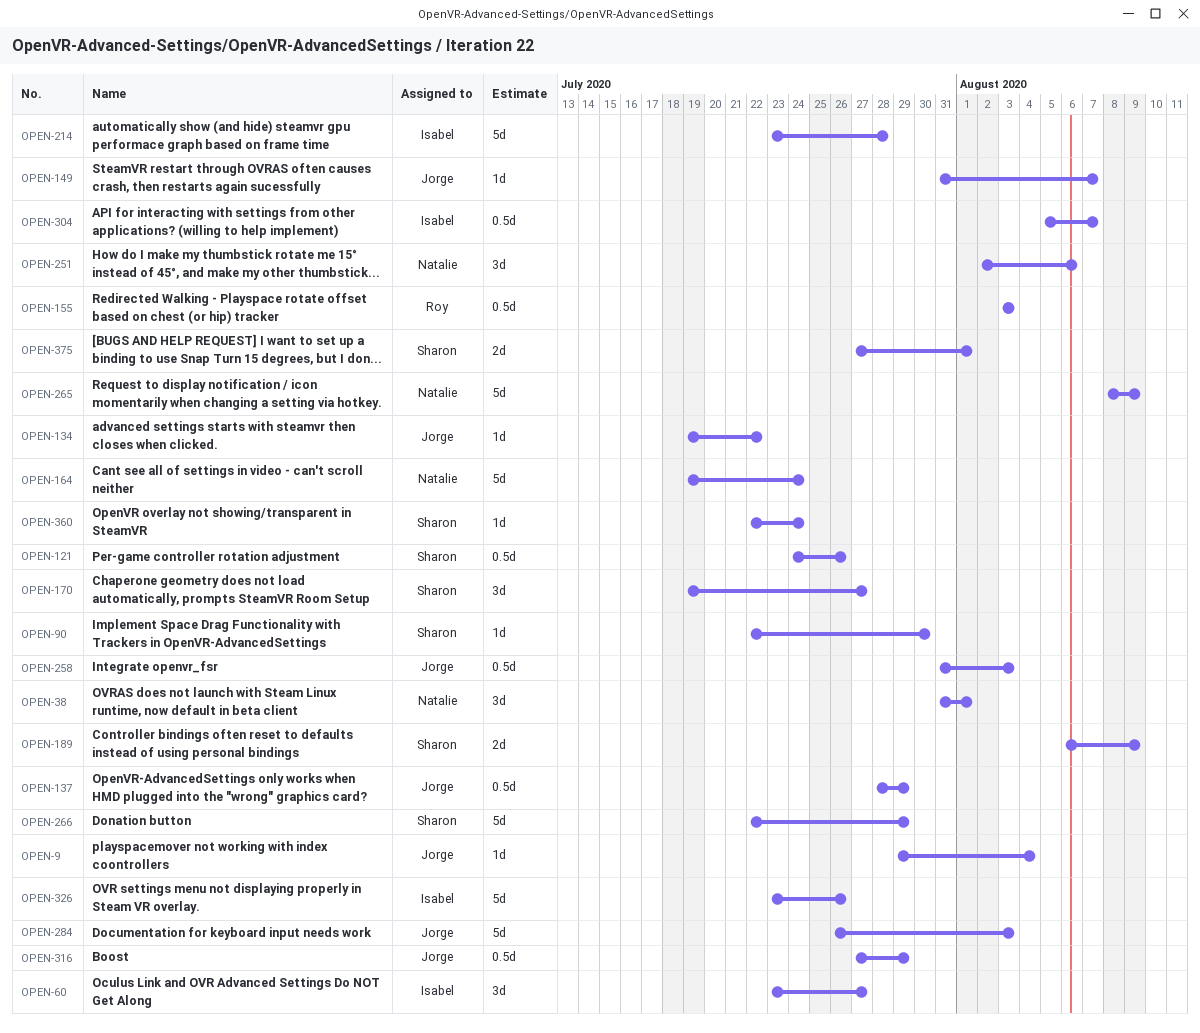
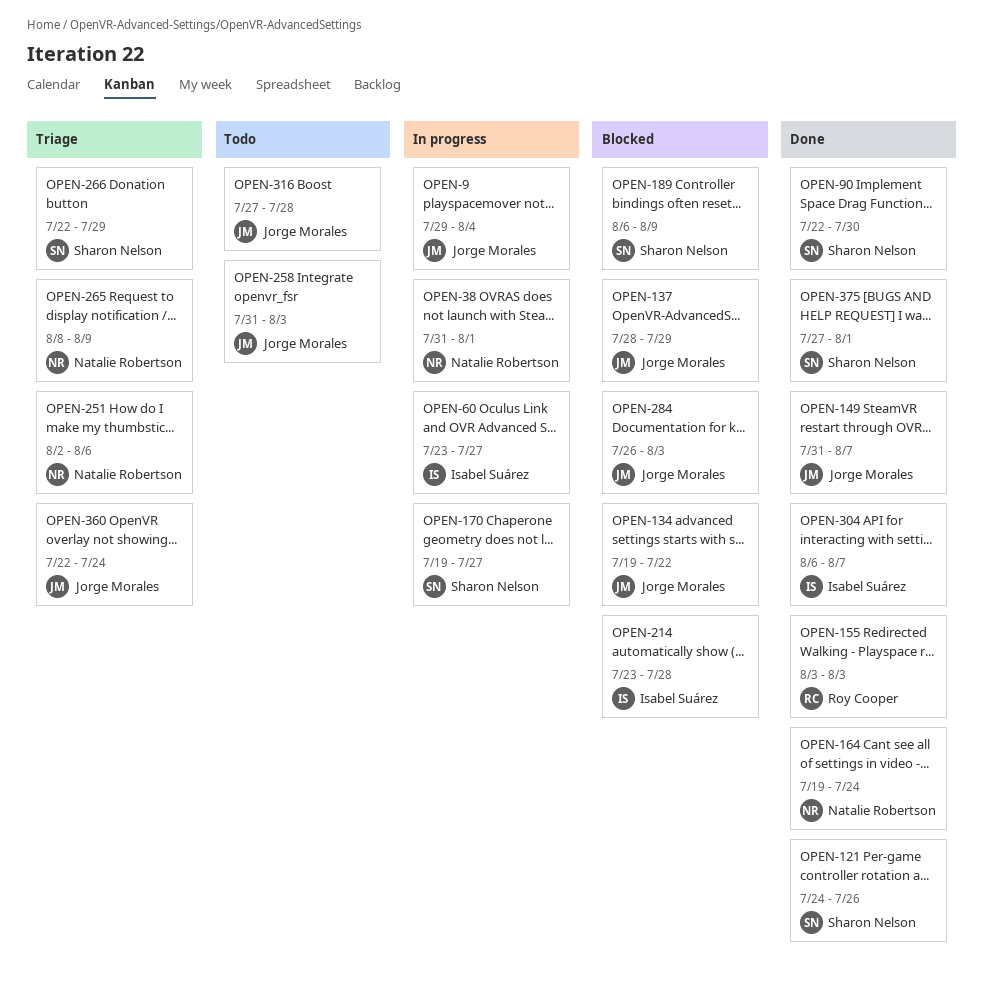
OPEN-304, start: Aug 5 -> Aug 6
OPEN-316, due: Jul 29 -> Jul 28
OPEN-326: present -> none
OPEN-360, owner: Sharon Nelson -> Jorge Morales

